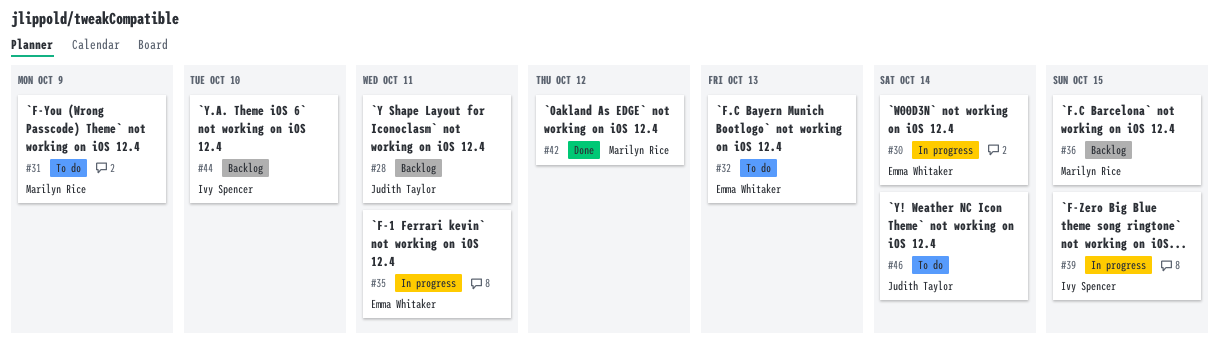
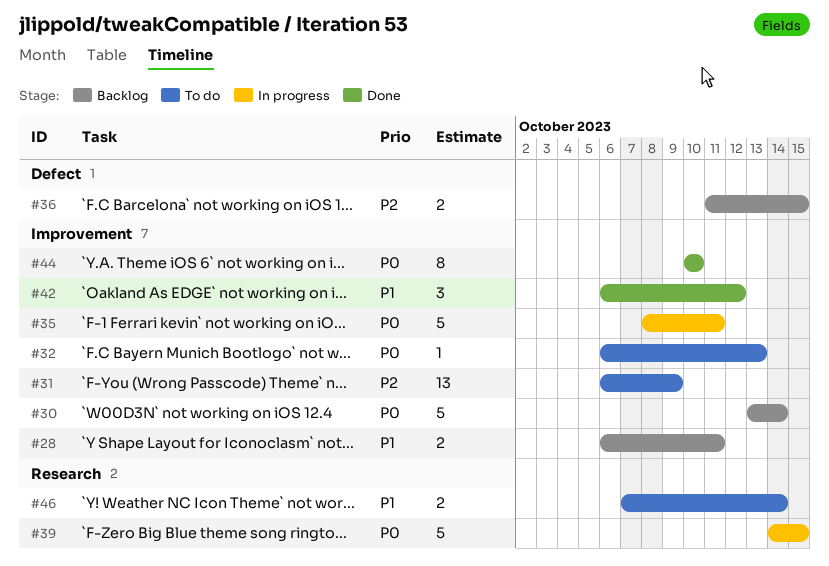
#30, status: In progress -> Backlog
#44, status: Backlog -> Done

